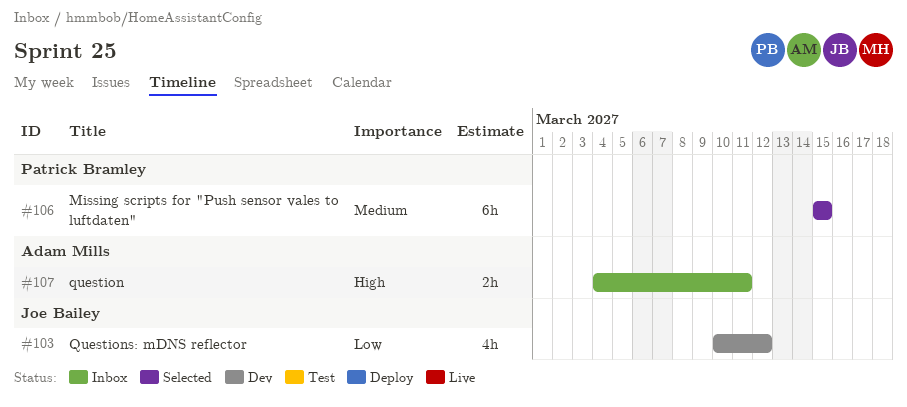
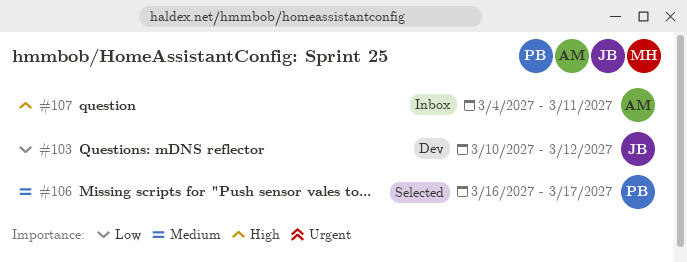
#106, start: Mar 15 -> Mar 16
#106, due: Mar 15 -> Mar 17

